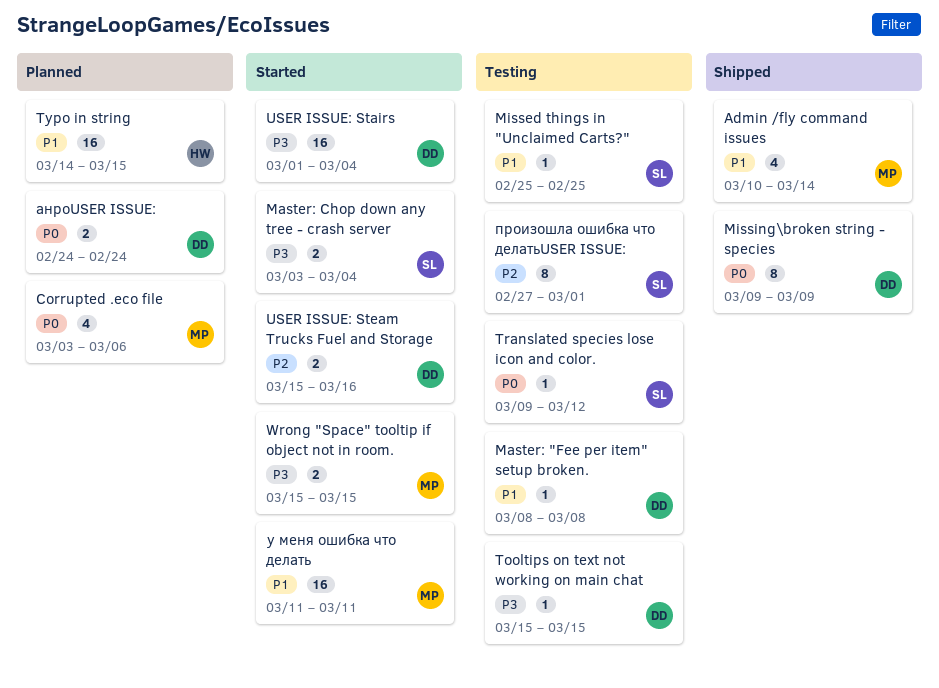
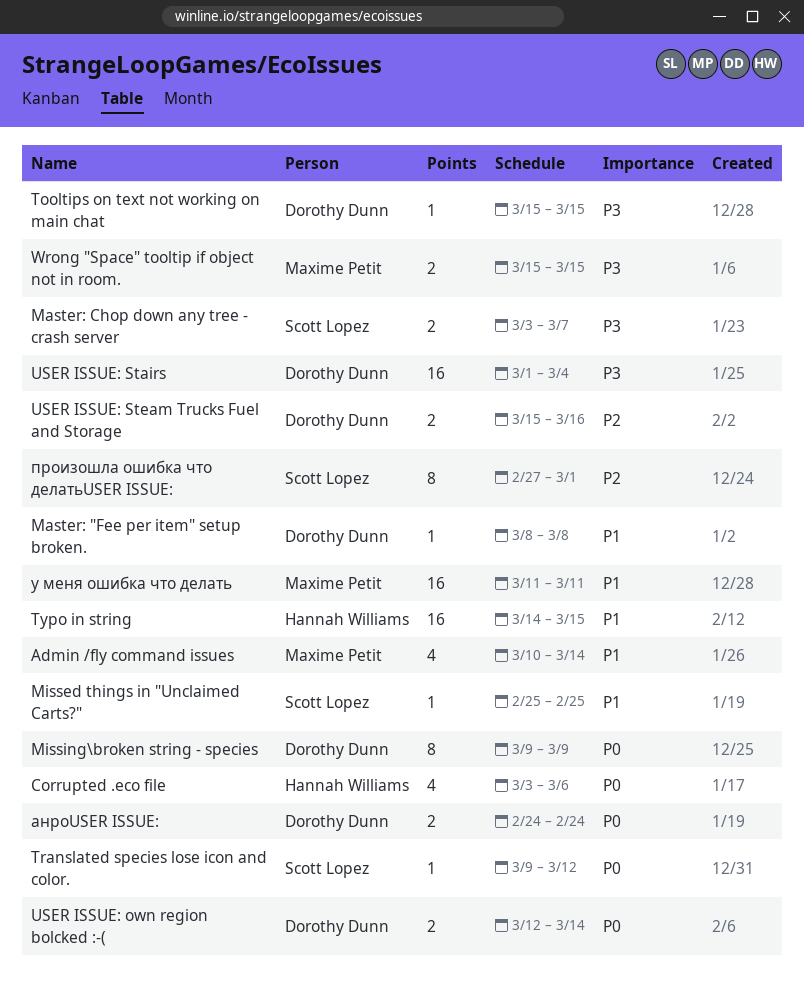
Corrupted .eco file, owner: Maxime Petit -> Hannah Williams
Master: Chop down any tree - crash server, due: Mar 4 -> Mar 7
USER ISSUE: own region bolcked :-(: none -> present

